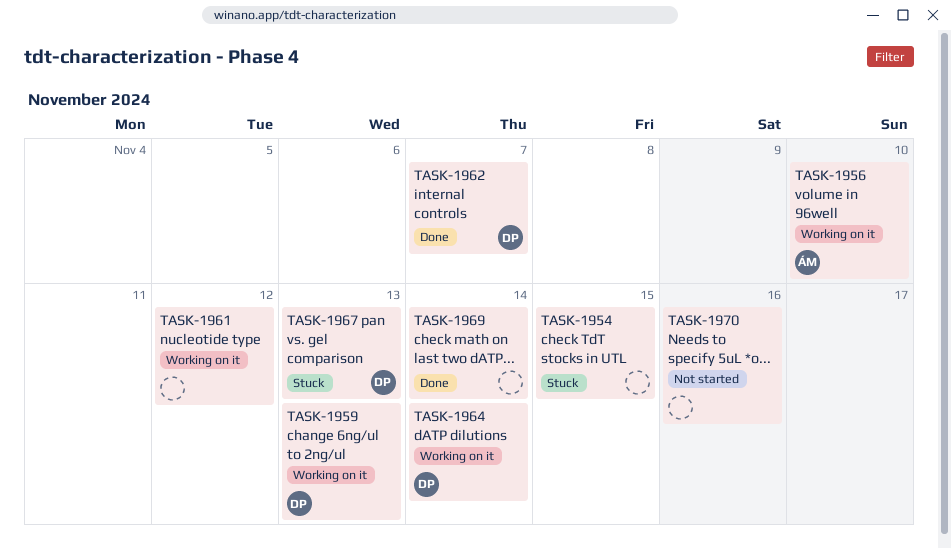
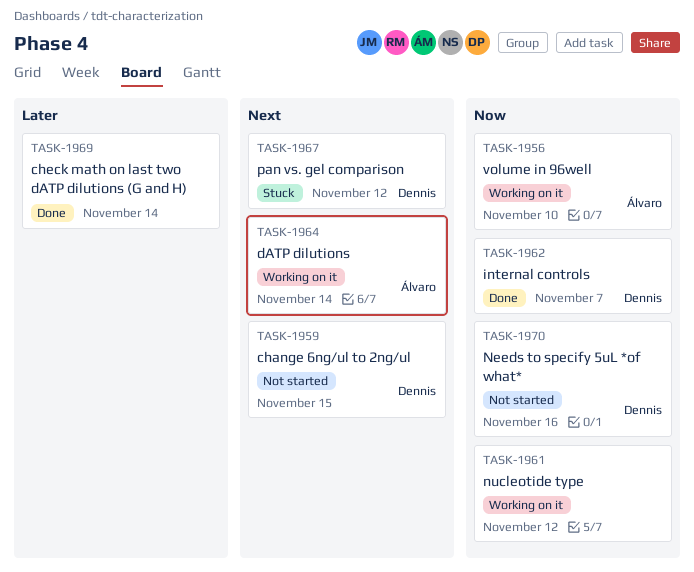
TASK-1954: present -> none
TASK-1959, status: Working on it -> Not started
TASK-1959, due: Nov 13 -> Nov 15
TASK-1964, owner: Dennis -> Álvaro
TASK-1967, due: Nov 13 -> Nov 12
TASK-1970, owner: none -> Dennis

